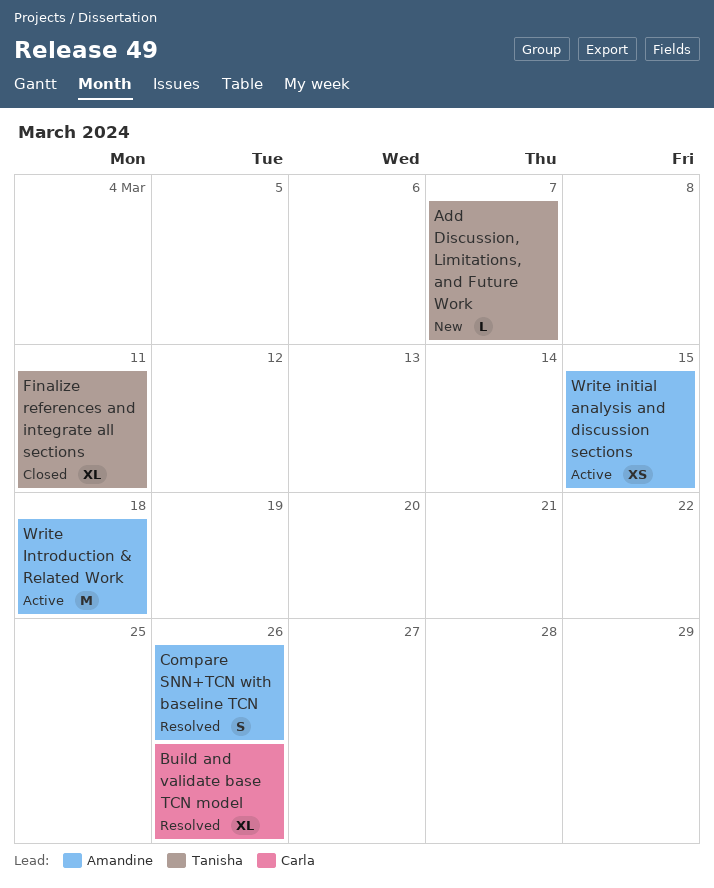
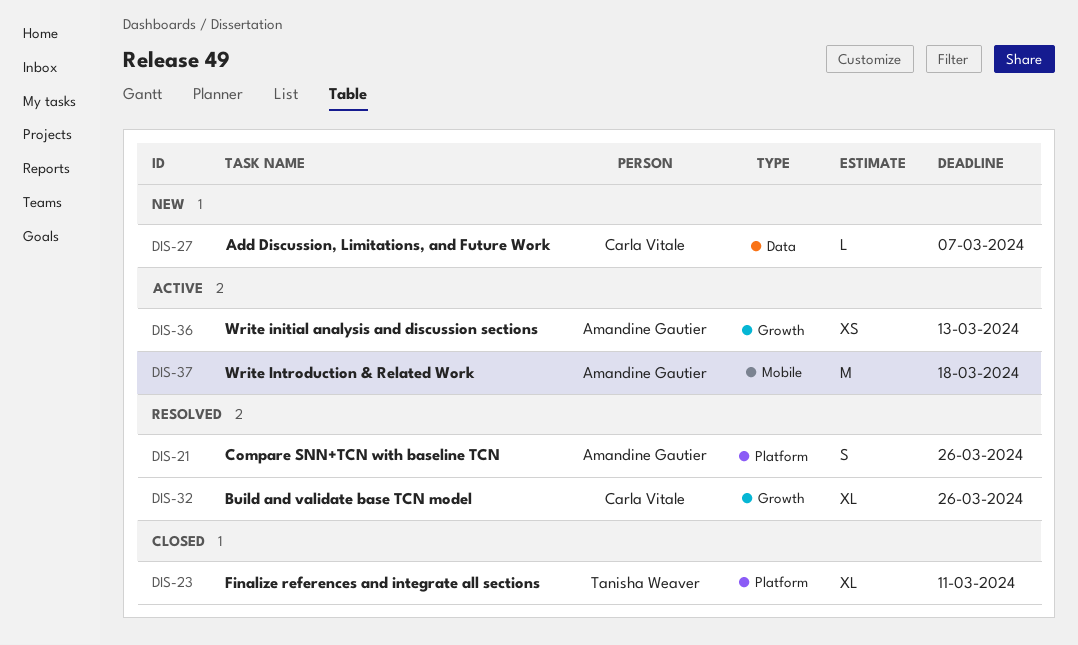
Add Discussion, Limitations, and Future Work, owner: Tanisha Weaver -> Carla Vitale
Write initial analysis and discussion sections, due: Mar 15 -> Mar 13

